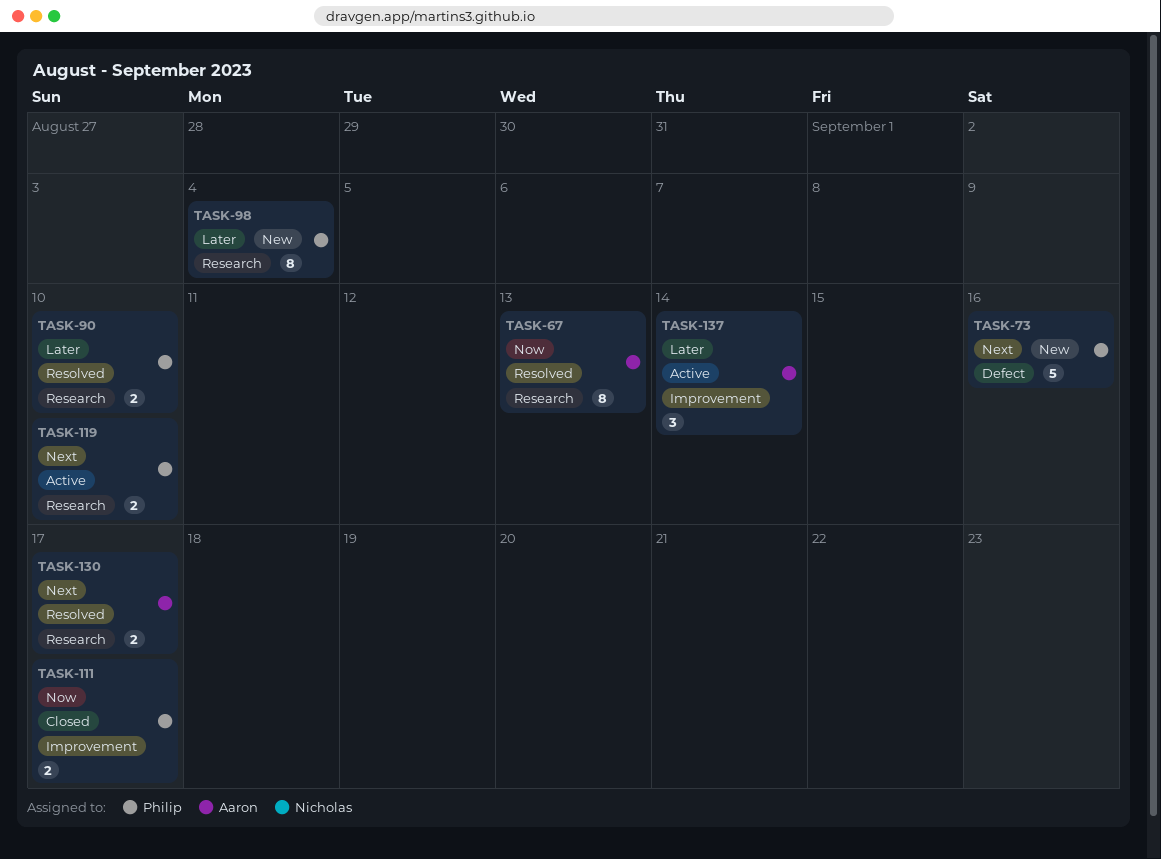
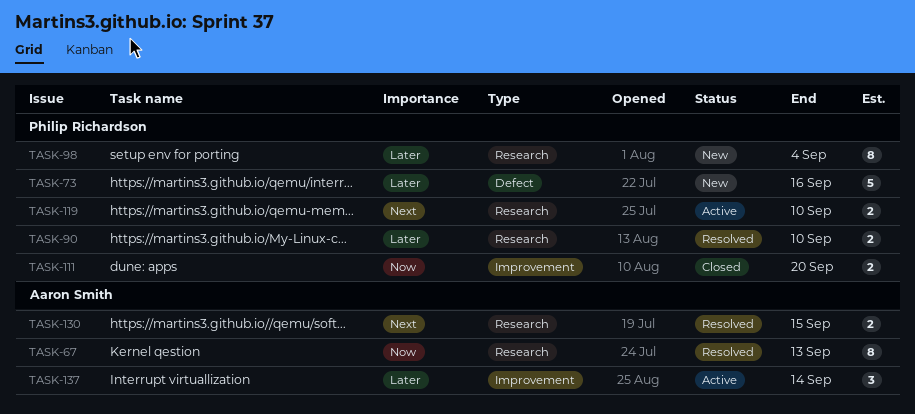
TASK-73, priority: Next -> Later
TASK-111, due: Sep 17 -> Sep 20
TASK-130, due: Sep 17 -> Sep 15

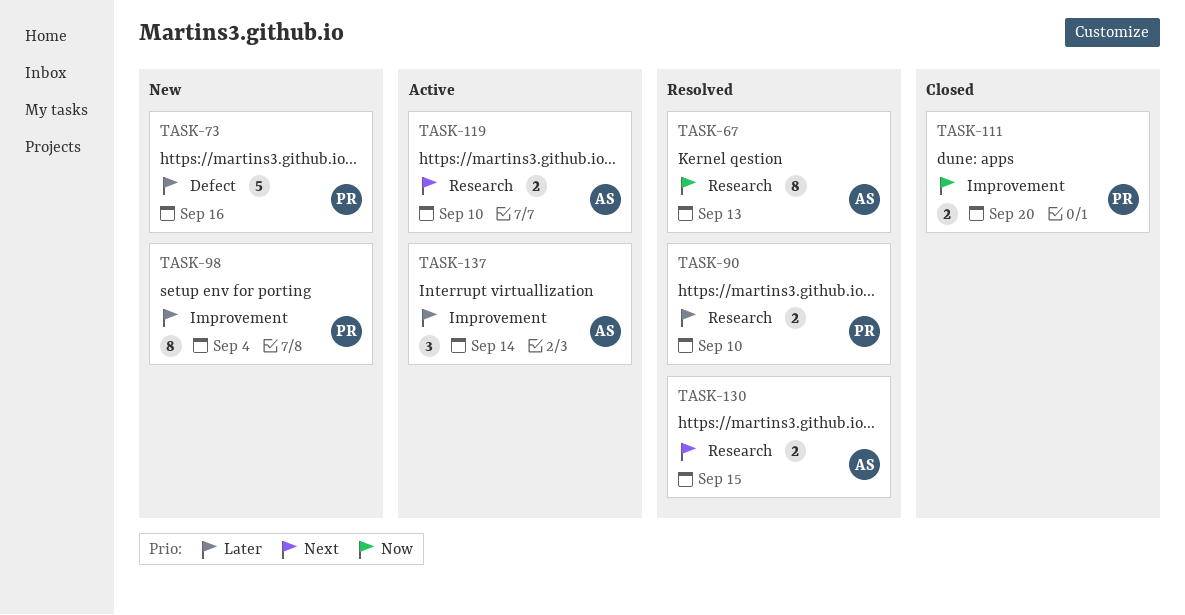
TASK-98, label: Research -> Improvement
TASK-119, owner: Philip Richardson -> Aaron Smith

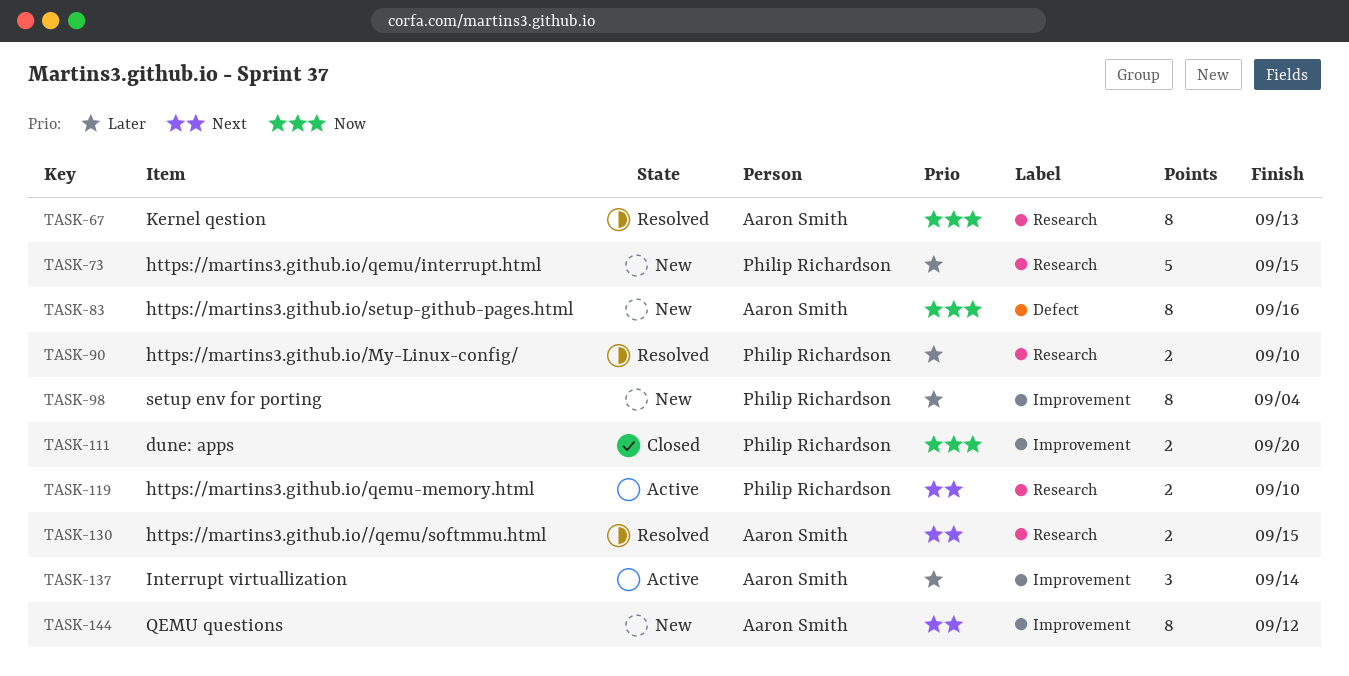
TASK-73, label: Defect -> Research
TASK-73, due: Sep 16 -> Sep 15
TASK-83: none -> present
TASK-119, owner: Aaron Smith -> Philip Richardson
TASK-144: none -> present

